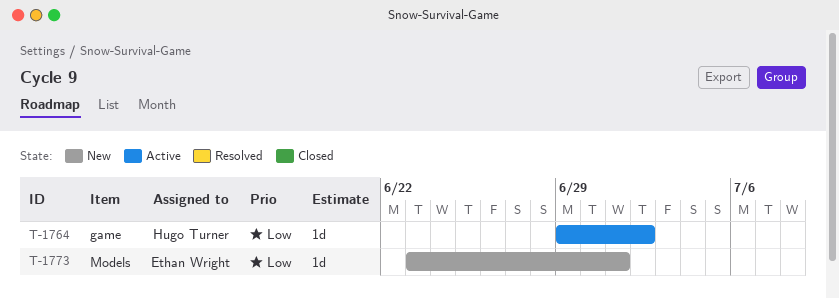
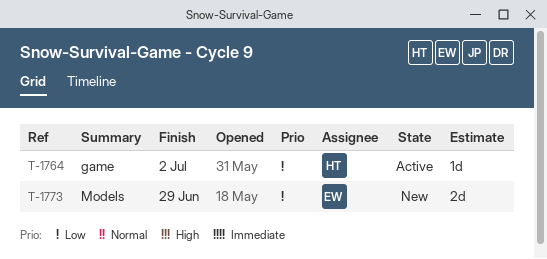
T-1773, estimate: 1d -> 2d
T-1773, due: Jul 1 -> Jun 29

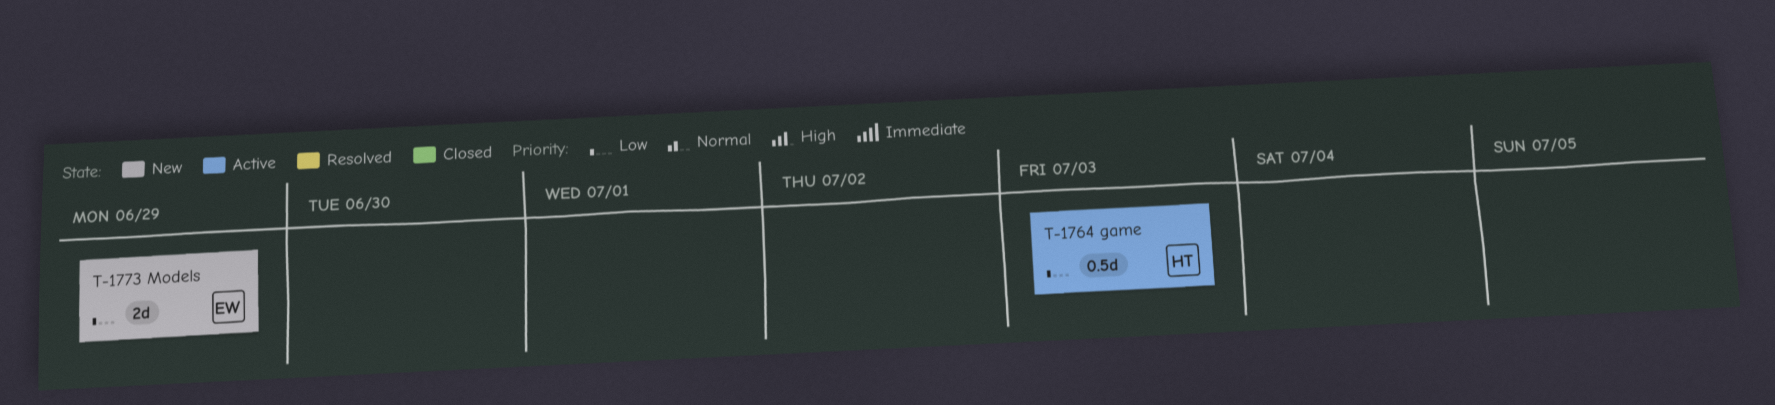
T-1764, estimate: 1d -> 0.5d
T-1764, due: Jul 2 -> Jul 3

